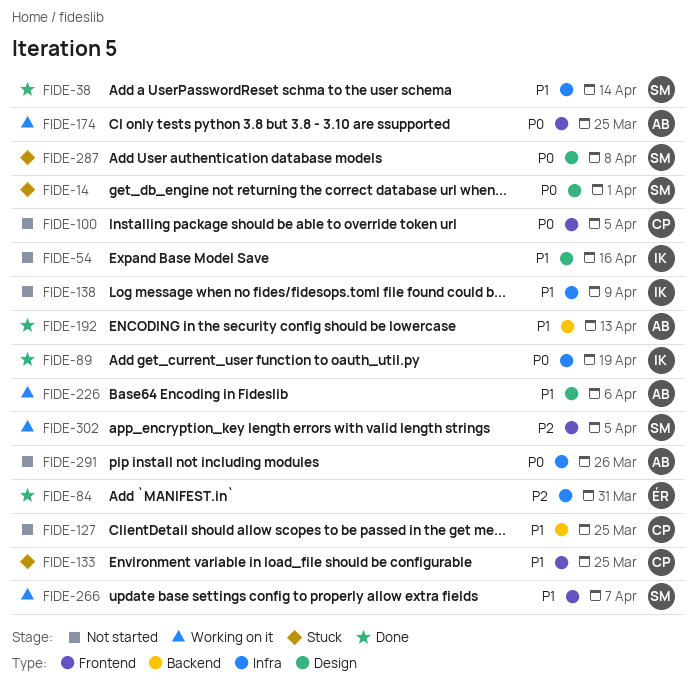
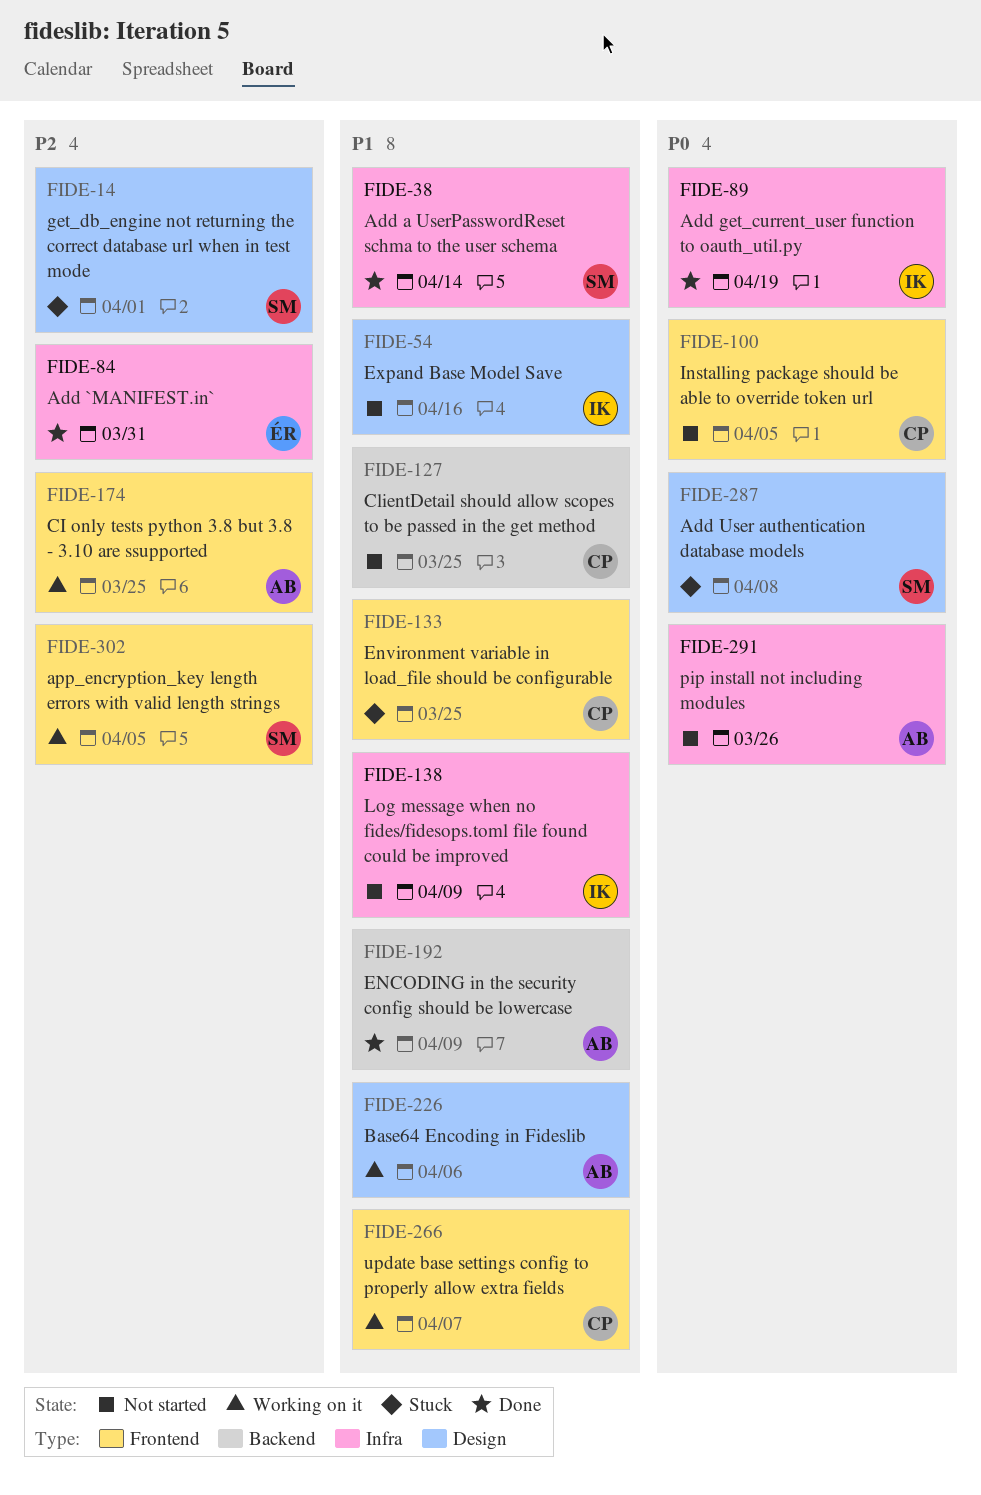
FIDE-14, priority: P0 -> P2
FIDE-174, priority: P0 -> P2
FIDE-192, due: Apr 13 -> Apr 9
FIDE-266, owner: SM -> CP

